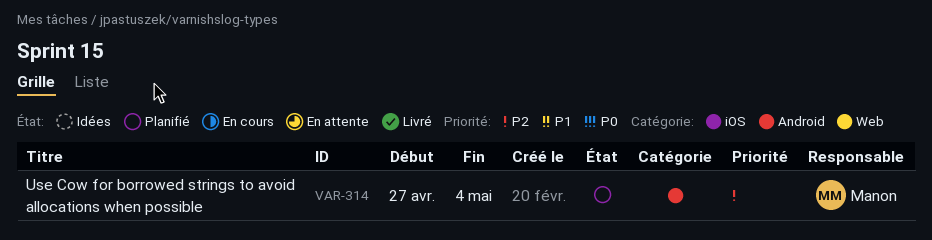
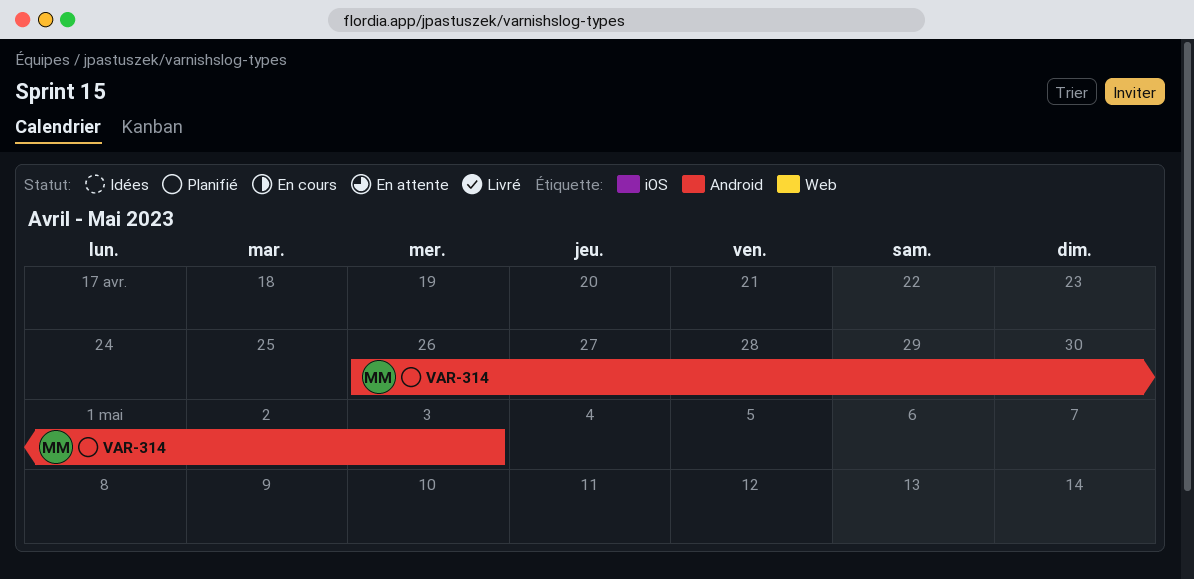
VAR-314, start: Apr 27 -> Apr 26
VAR-314, due: May 4 -> May 3

